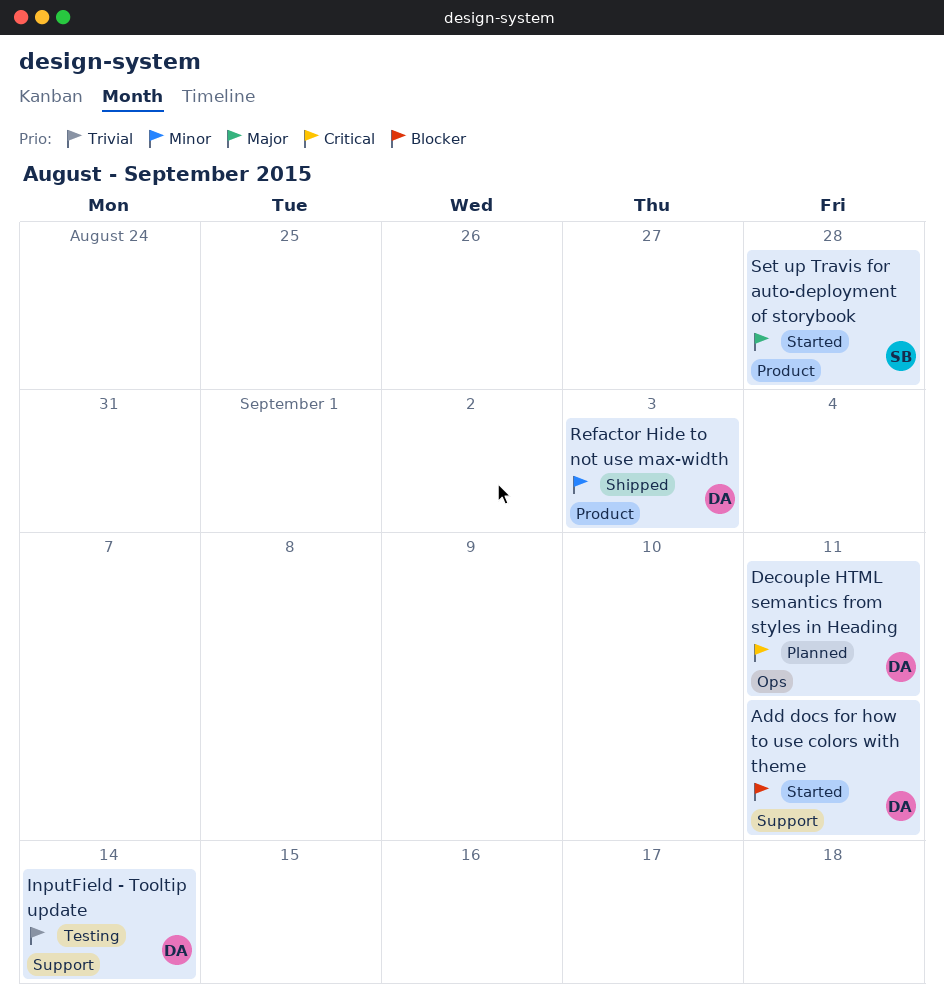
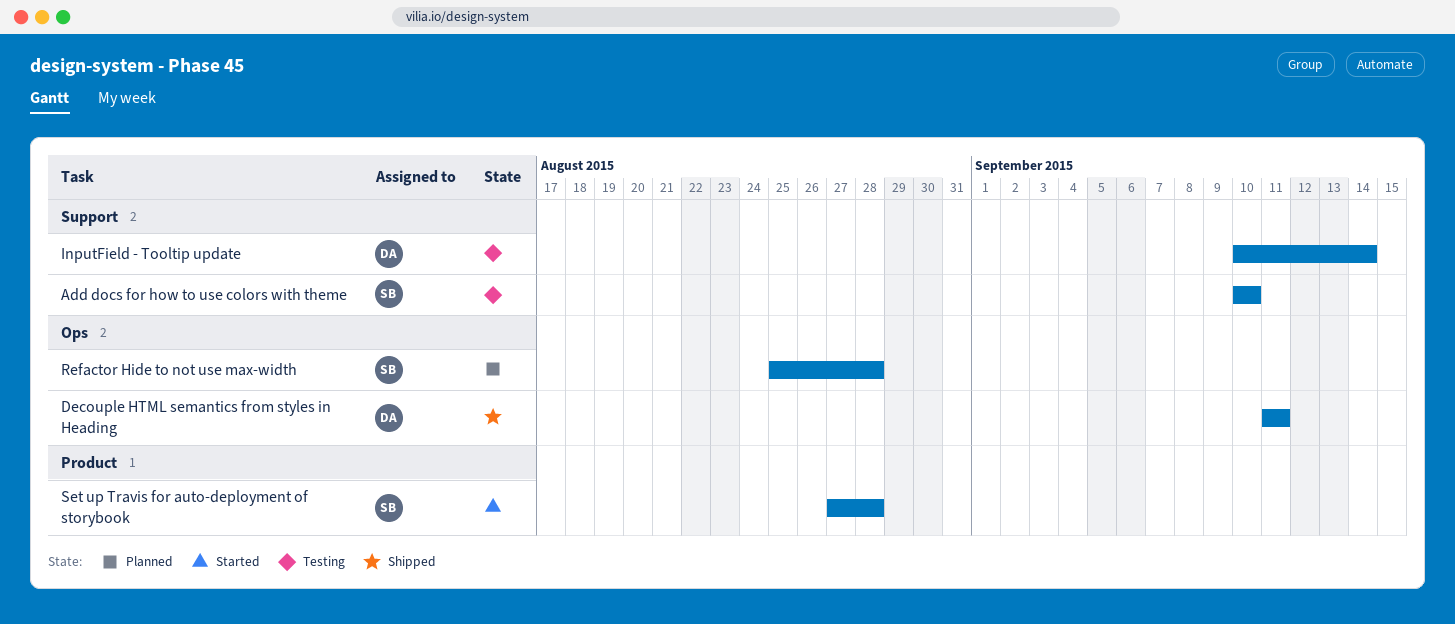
Add docs for how to use colors with theme, status: Started -> Testing
Add docs for how to use colors with theme, owner: DA -> SB
Add docs for how to use colors with theme, due: Sep 11 -> Sep 10
Decouple HTML semantics from styles in Heading, status: Planned -> Shipped
Refactor Hide to not use max-width, status: Shipped -> Planned
Refactor Hide to not use max-width, owner: DA -> SB
Refactor Hide to not use max-width, label: Product -> Ops
Refactor Hide to not use max-width, due: Sep 3 -> Aug 28

